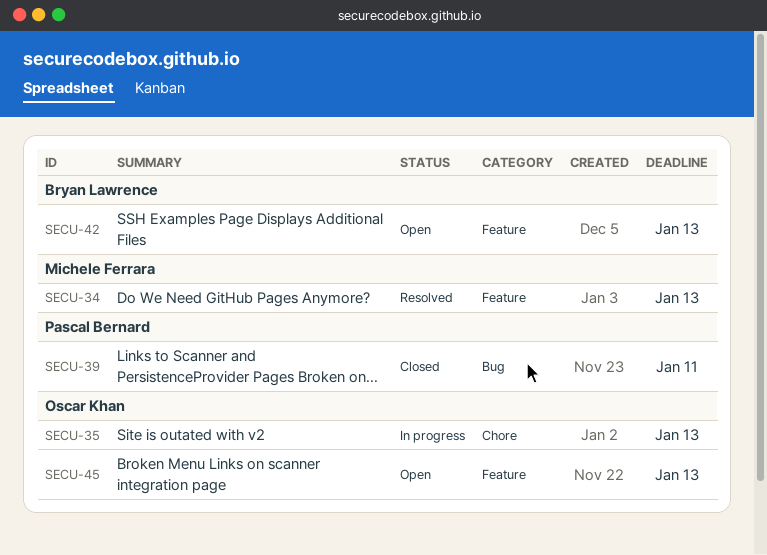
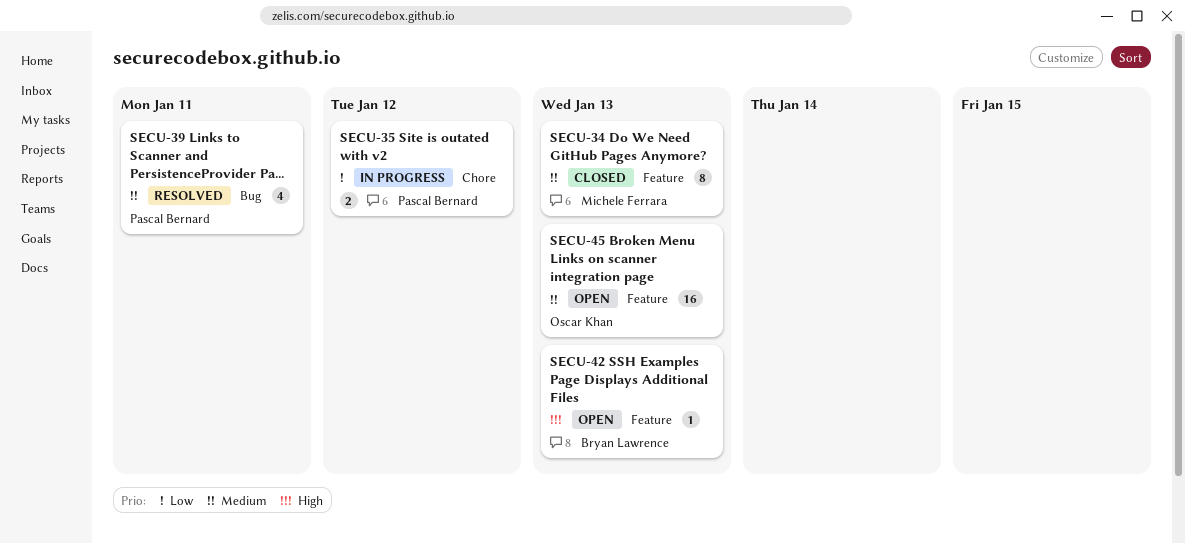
SECU-34, status: Resolved -> Closed
SECU-35, owner: Oscar Khan -> Pascal Bernard
SECU-35, due: Jan 13 -> Jan 12
SECU-39, status: Closed -> Resolved

